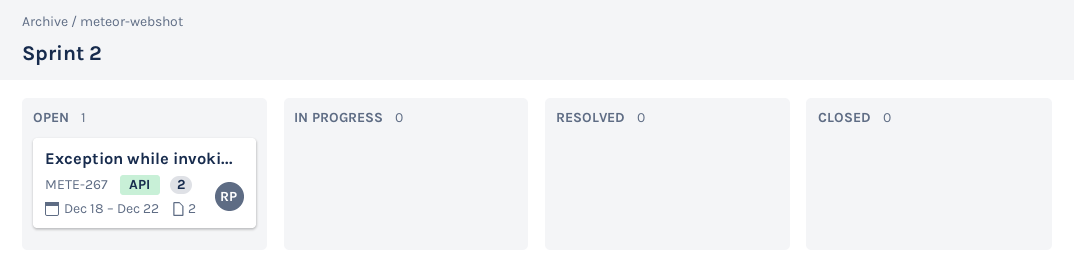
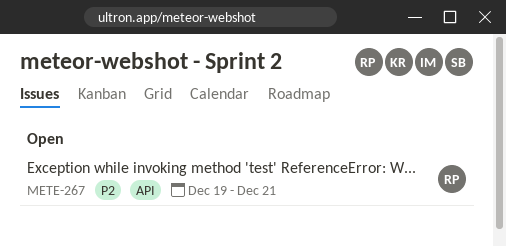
METE-267, start: Dec 18 -> Dec 19
METE-267, due: Dec 22 -> Dec 21

